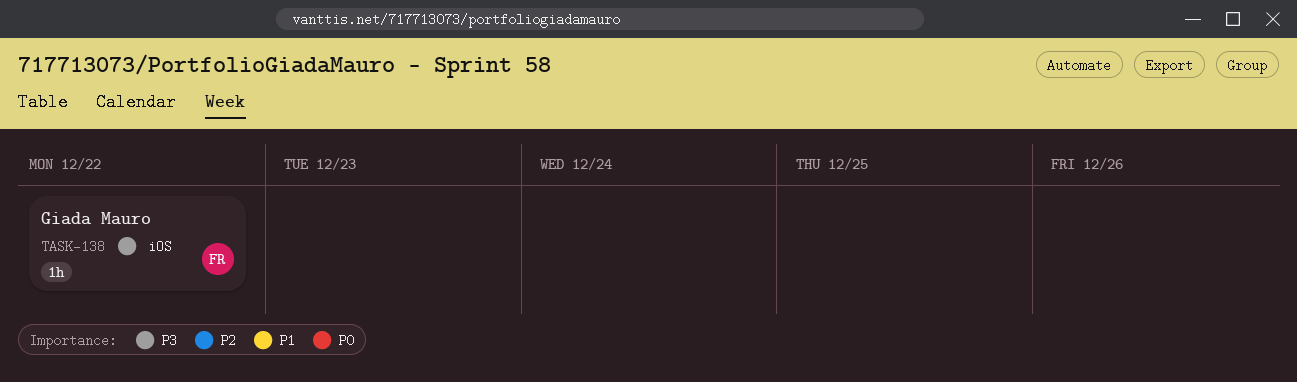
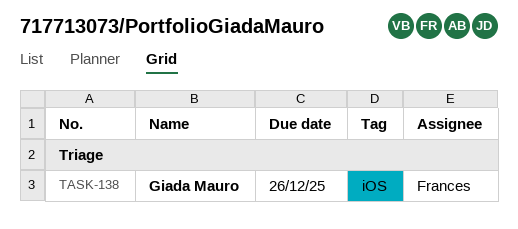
TASK-138, due: Dec 22 -> Dec 26

